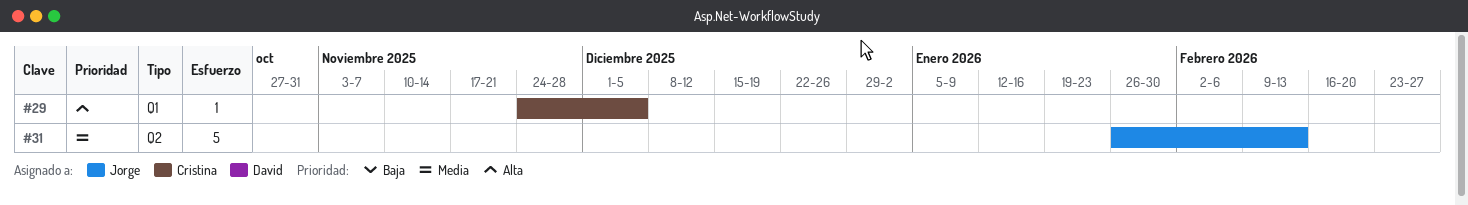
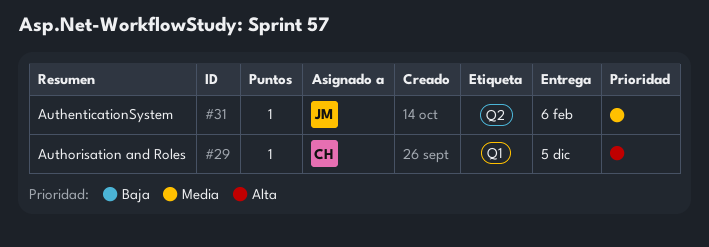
#31, estimate: 5 -> 1
#31, due: Feb 13 -> Feb 6

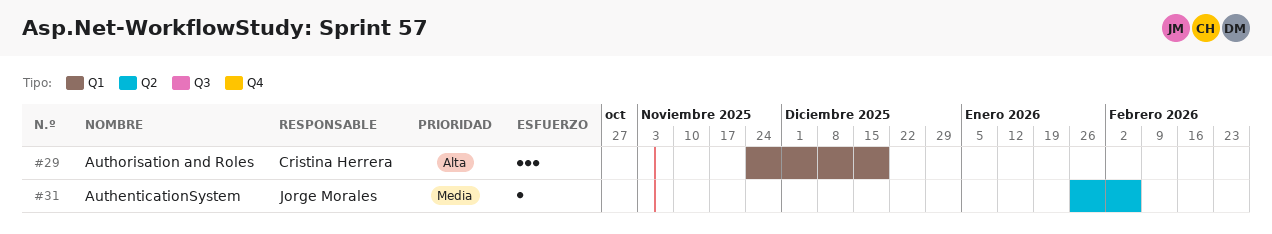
#29, estimate: 1 -> 3
#29, due: Dec 5 -> Dec 19

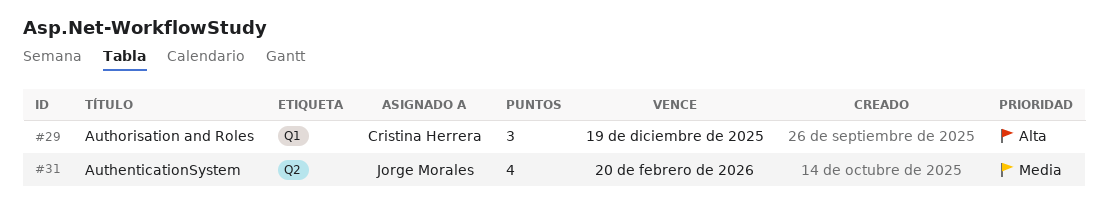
#31, estimate: 1 -> 4
#31, due: Feb 6 -> Feb 20

